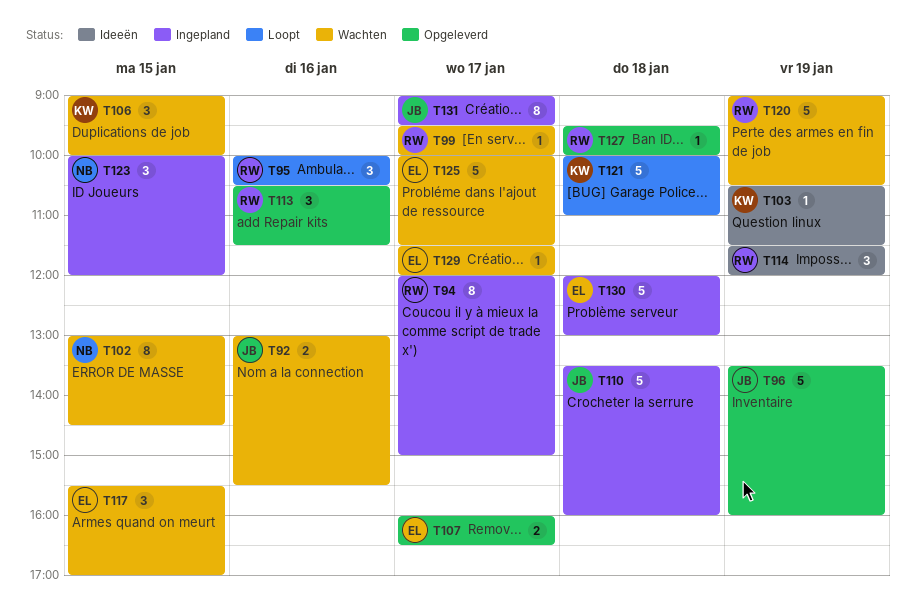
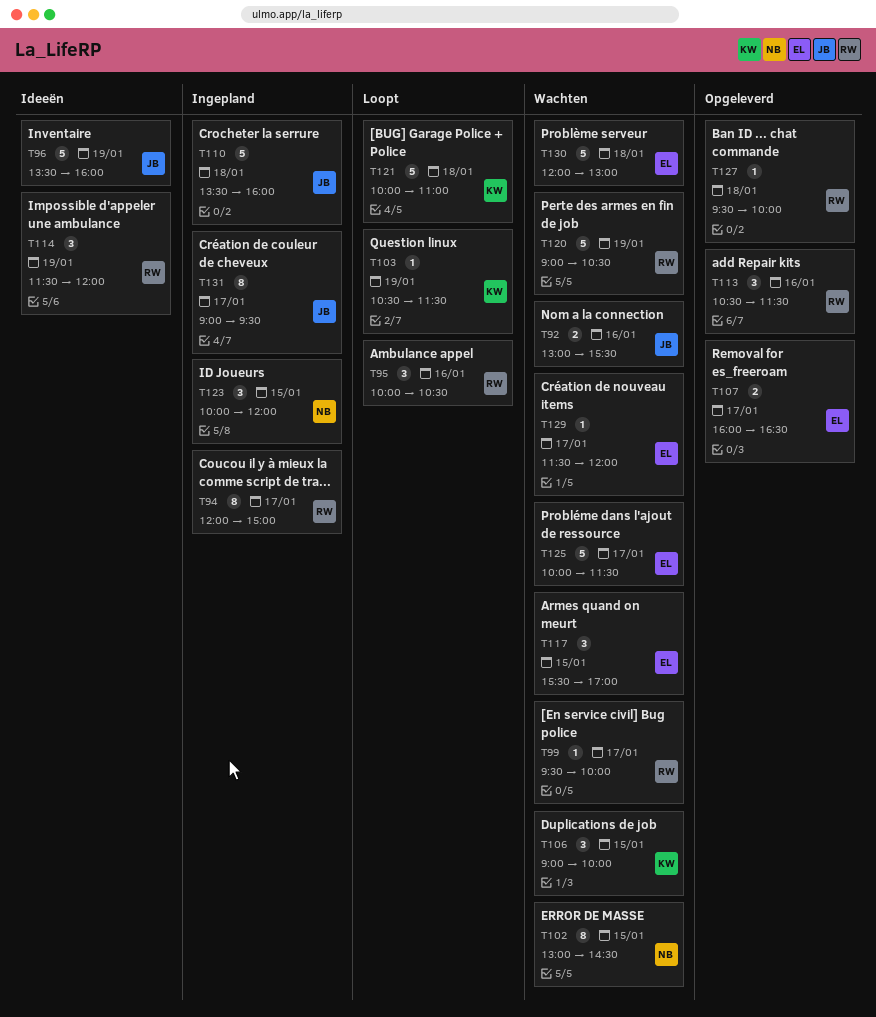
T96, status: Opgeleverd -> Ideeën
T103, status: Ideeën -> Loopt
T130, status: Ingepland -> Wachten

